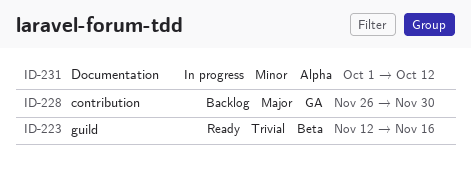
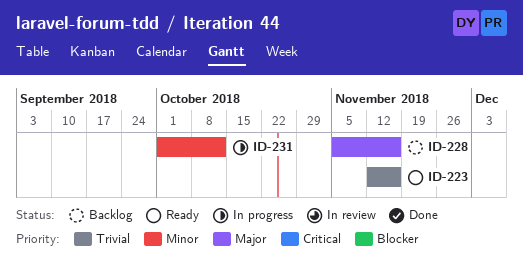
ID-228, start: Nov 26 -> Nov 5
ID-228, due: Nov 30 -> Nov 16

